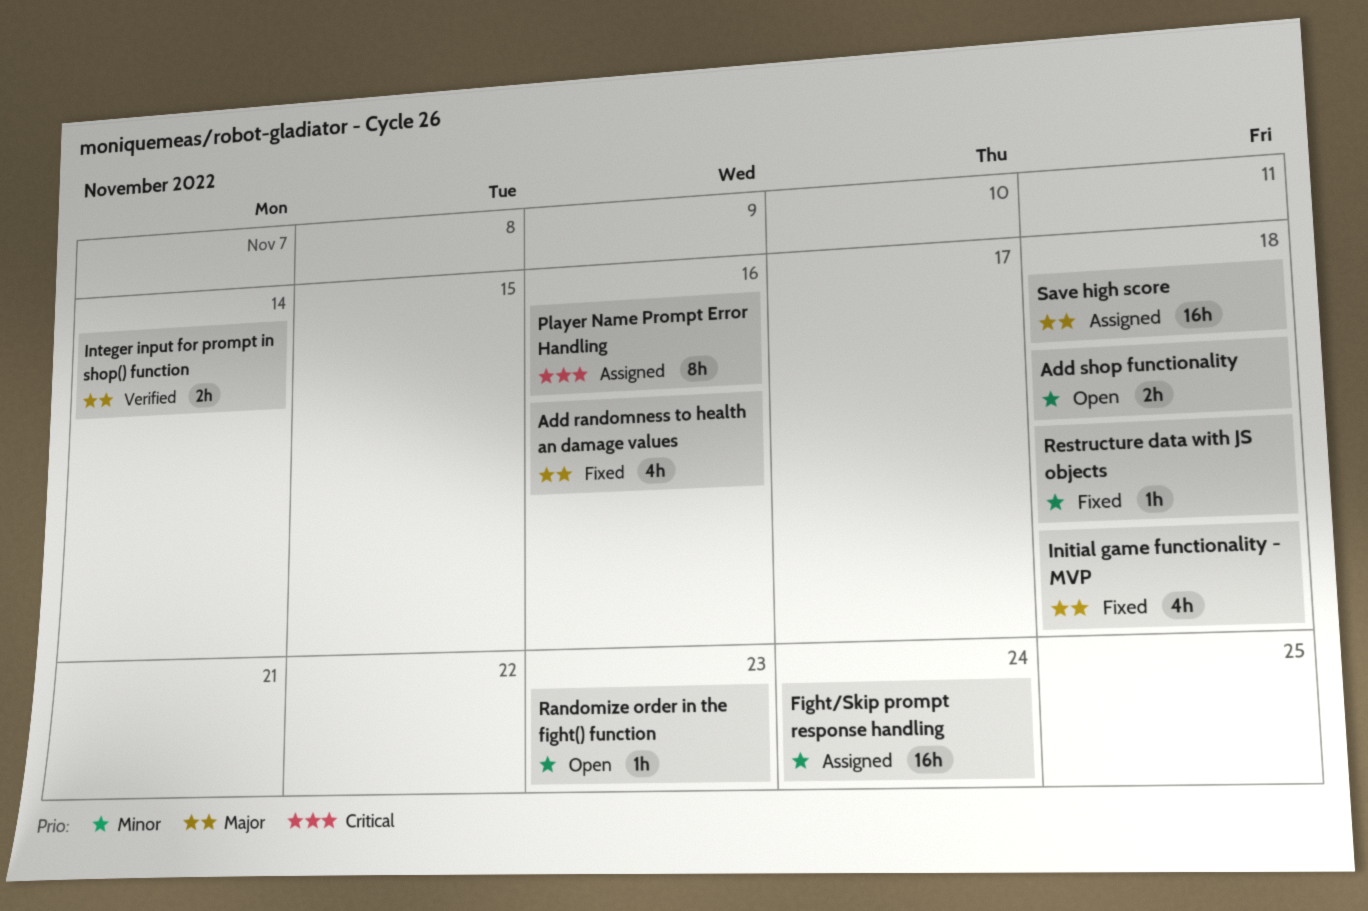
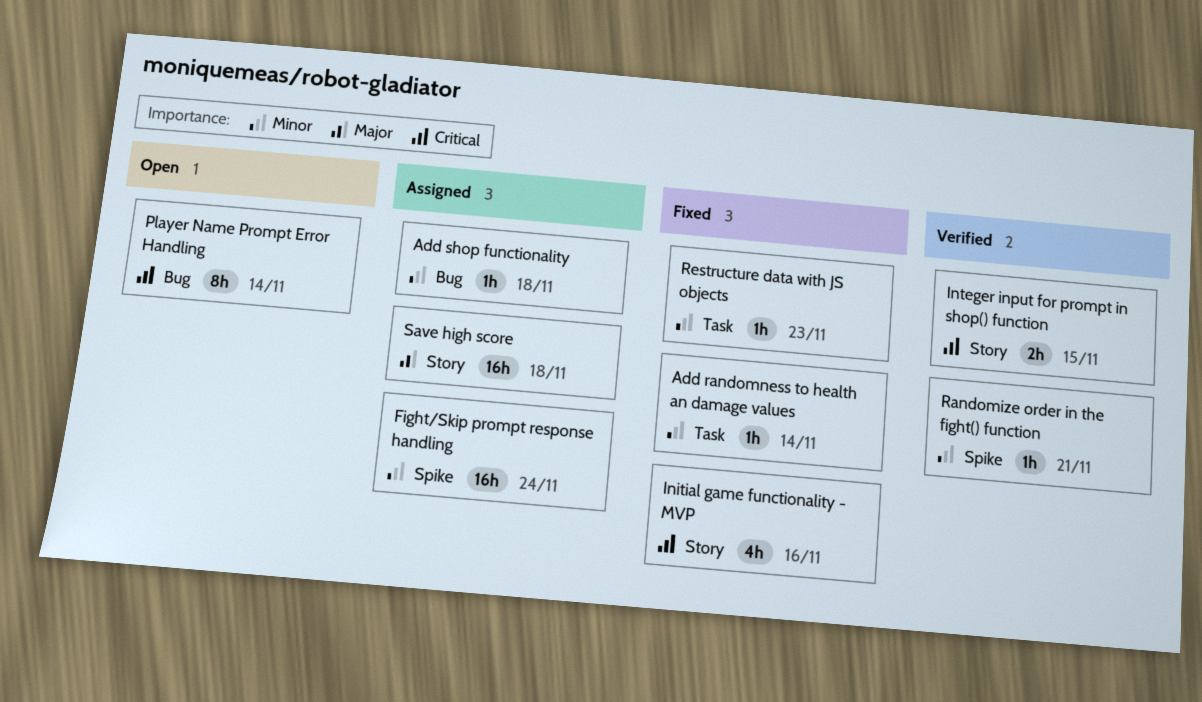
Add randomness to health an damage values, priority: Major -> Minor
Add randomness to health an damage values, estimate: 4h -> 1h
Add randomness to health an damage values, due: Nov 16 -> Nov 14
Add shop functionality, status: Open -> Assigned
Add shop functionality, estimate: 2h -> 1h
Initial game functionality - MVP, priority: Major -> Critical
Initial game functionality - MVP, due: Nov 18 -> Nov 16
Integer input for prompt in shop() function, priority: Major -> Critical
Integer input for prompt in shop() function, due: Nov 14 -> Nov 15
Player Name Prompt Error Handling, status: Assigned -> Open
Player Name Prompt Error Handling, due: Nov 16 -> Nov 14
Randomize order in the fight() function, status: Open -> Verified
Randomize order in the fight() function, due: Nov 23 -> Nov 21
Restructure data with JS objects, due: Nov 18 -> Nov 23

